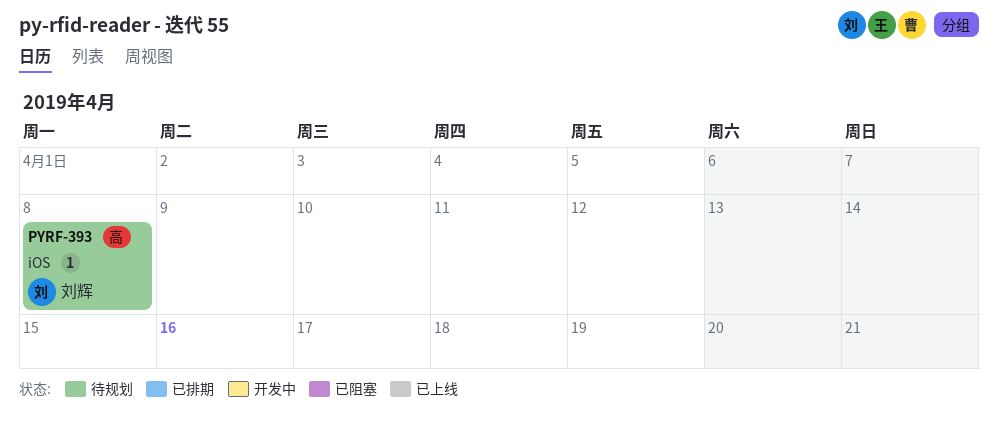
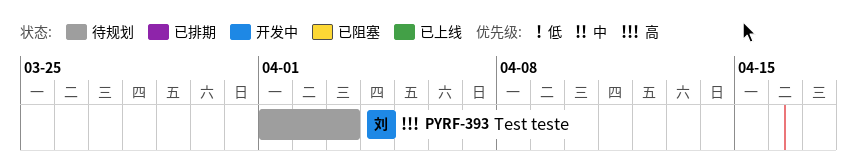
PYRF-393, due: Apr 8 -> Apr 3

